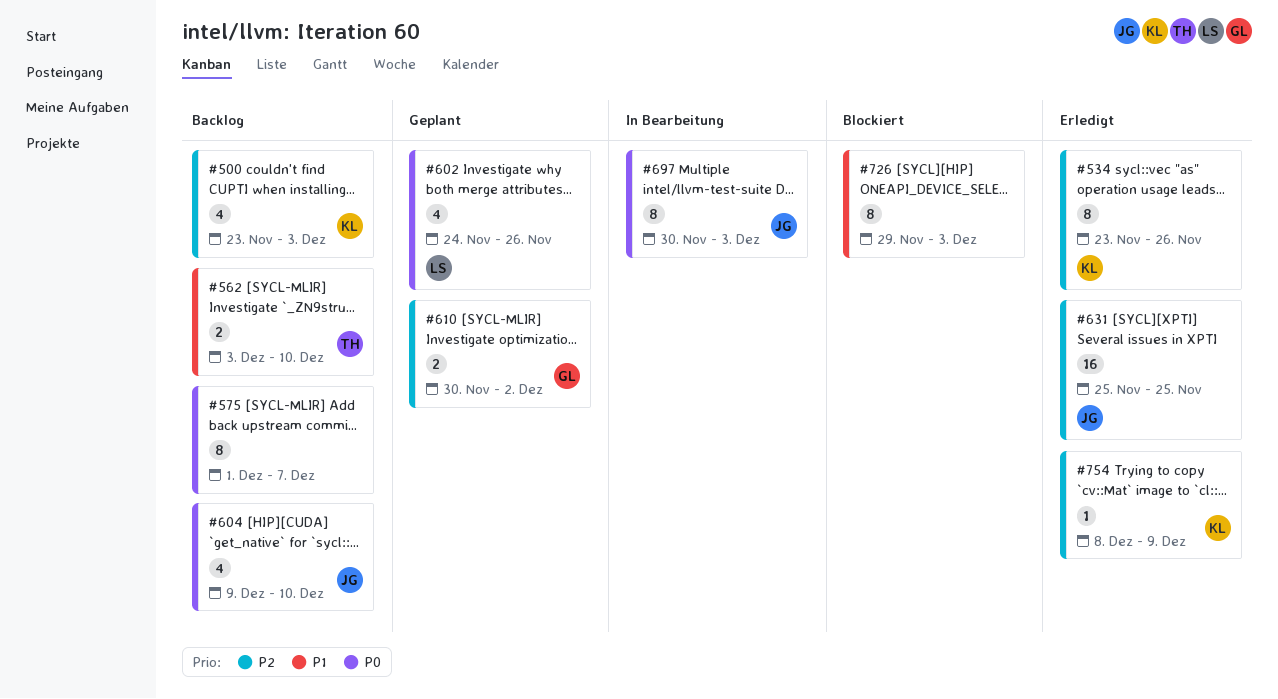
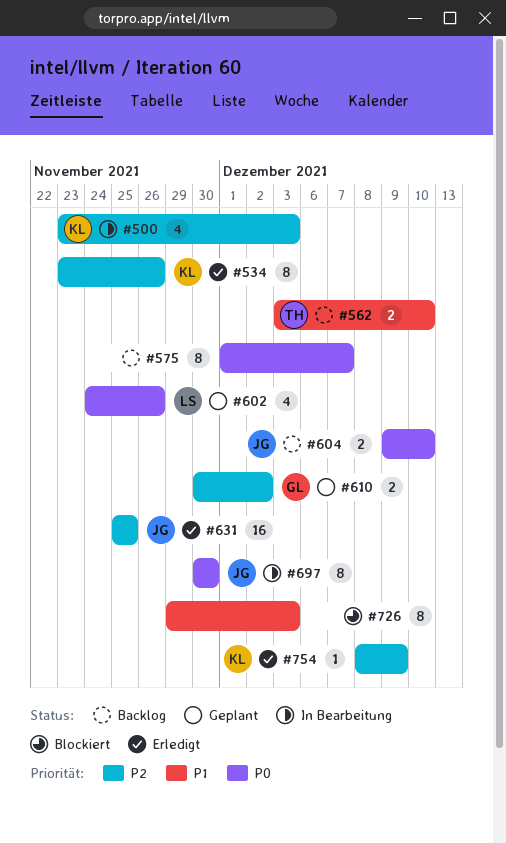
#500, status: Backlog -> In Bearbeitung
#604, estimate: 4 -> 2
#697, due: Dec 3 -> Nov 30

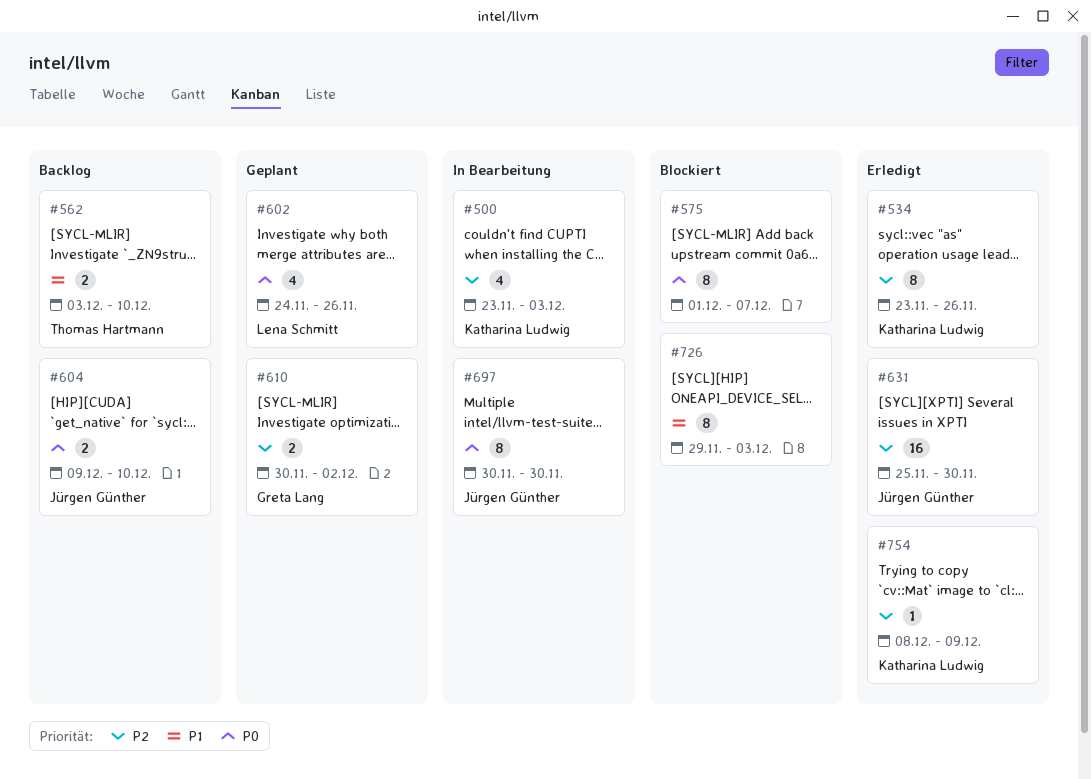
#575, status: Backlog -> Blockiert
#631, due: Nov 25 -> Nov 30

